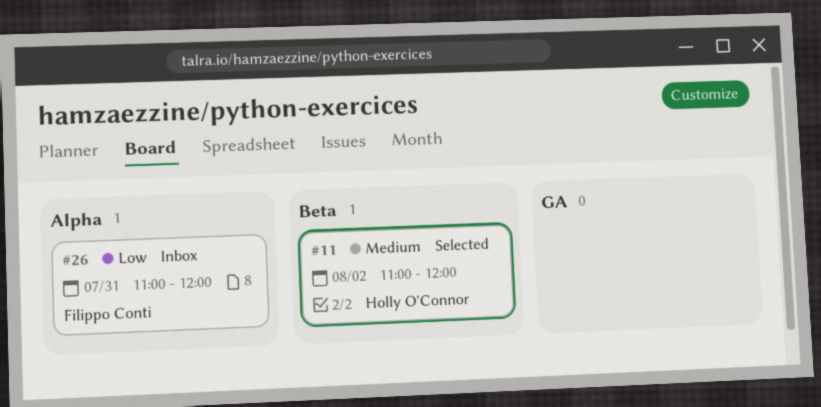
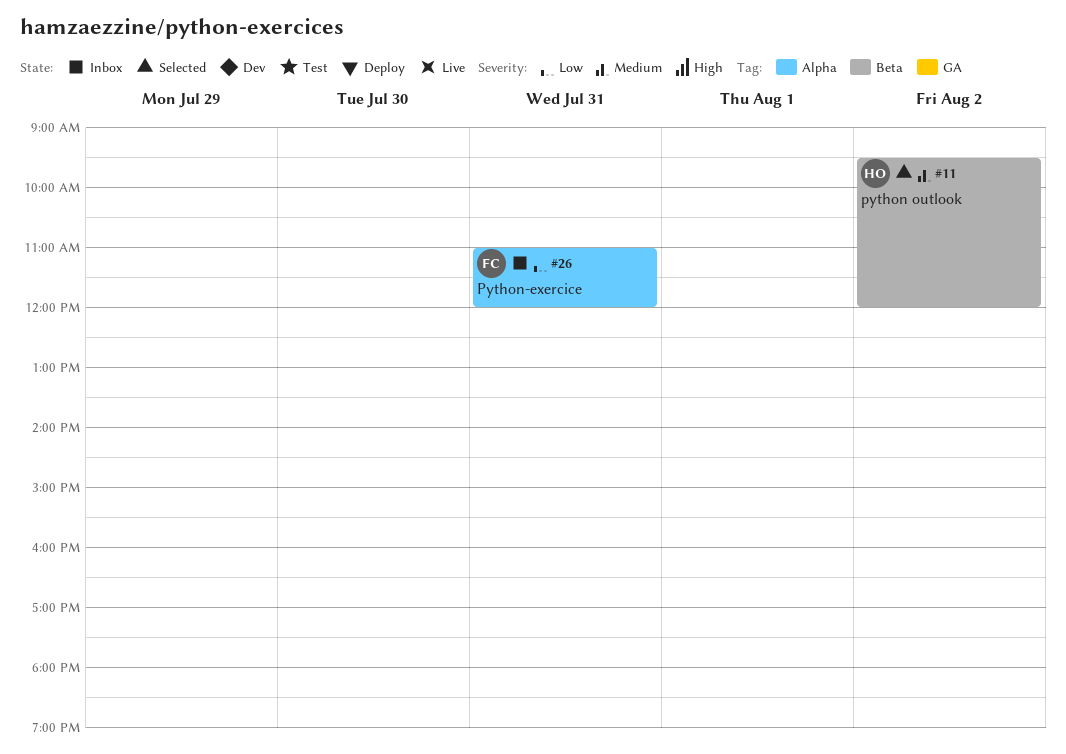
#11, begins: 11:00 -> 09:30

